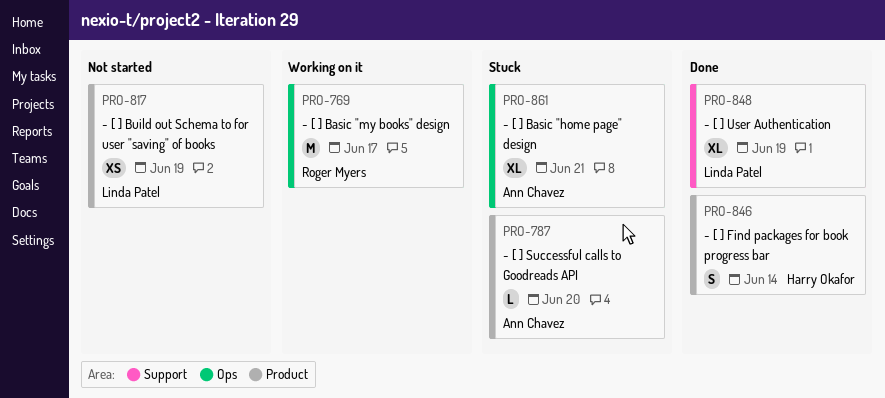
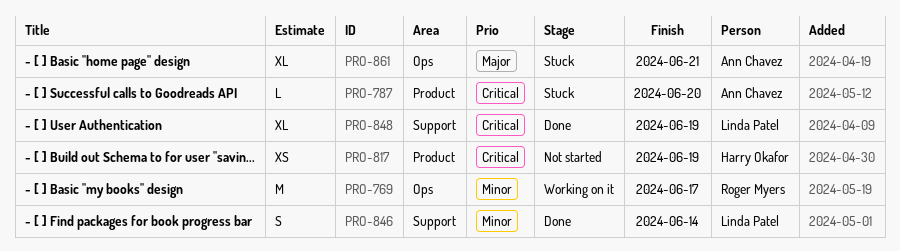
PRO-817, owner: Linda Patel -> Harry Okafor
PRO-846, owner: Harry Okafor -> Linda Patel
PRO-846, label: Product -> Support

